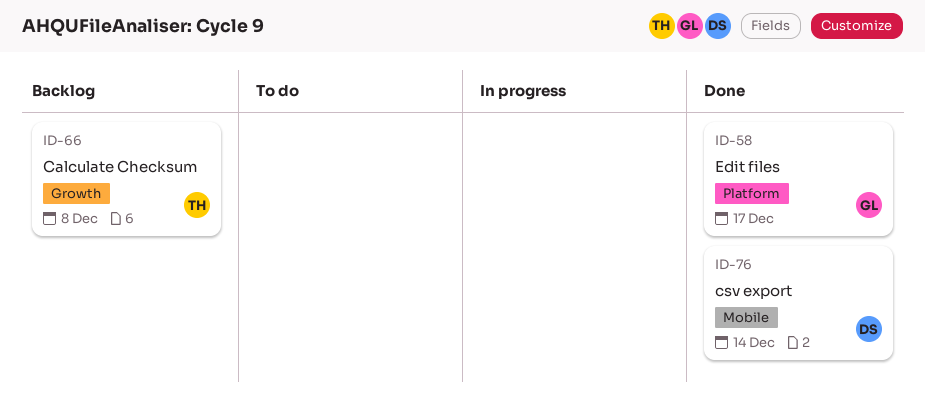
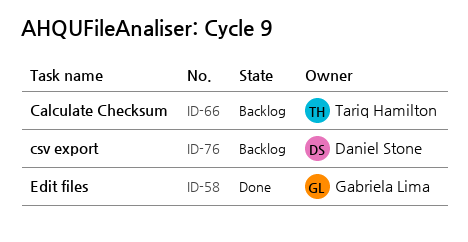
ID-76, status: Done -> Backlog

